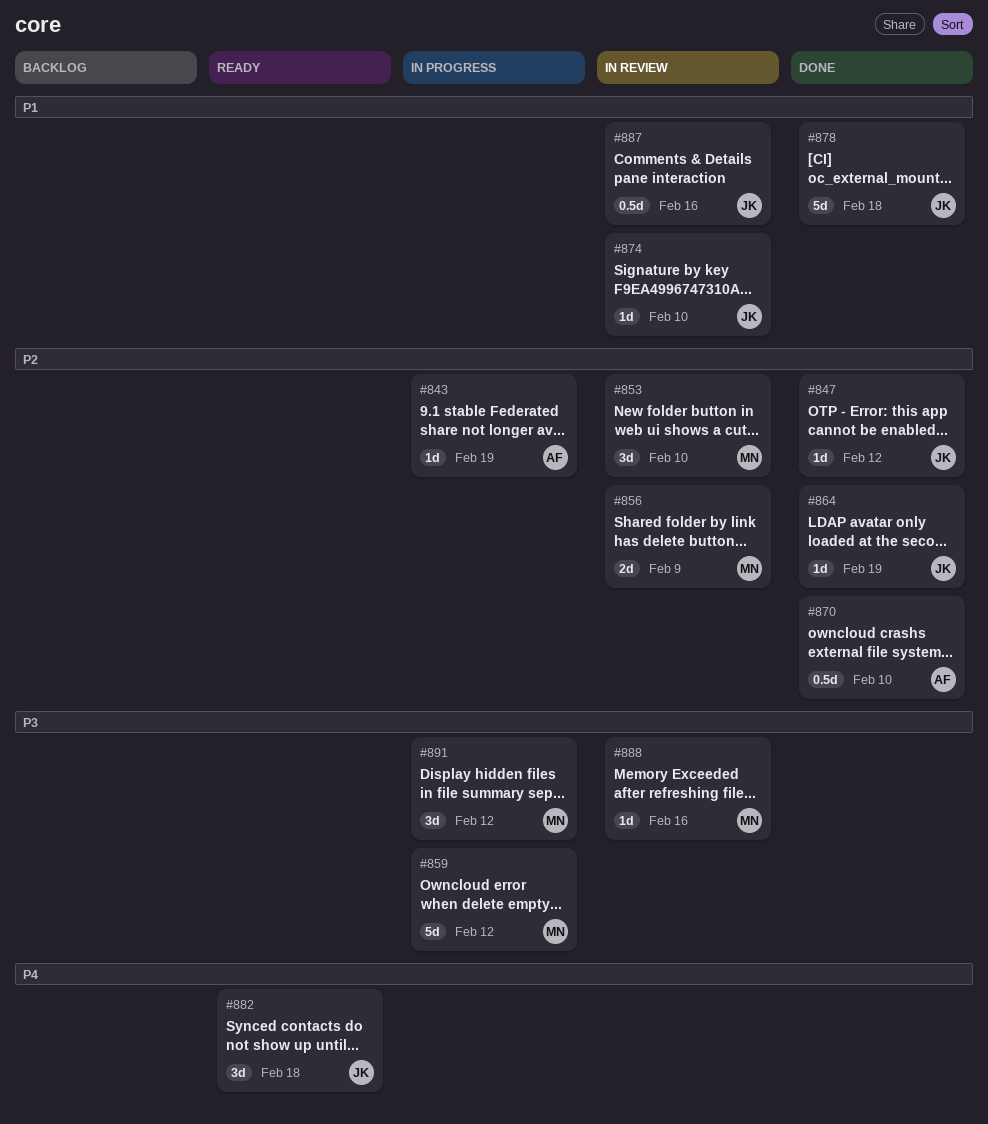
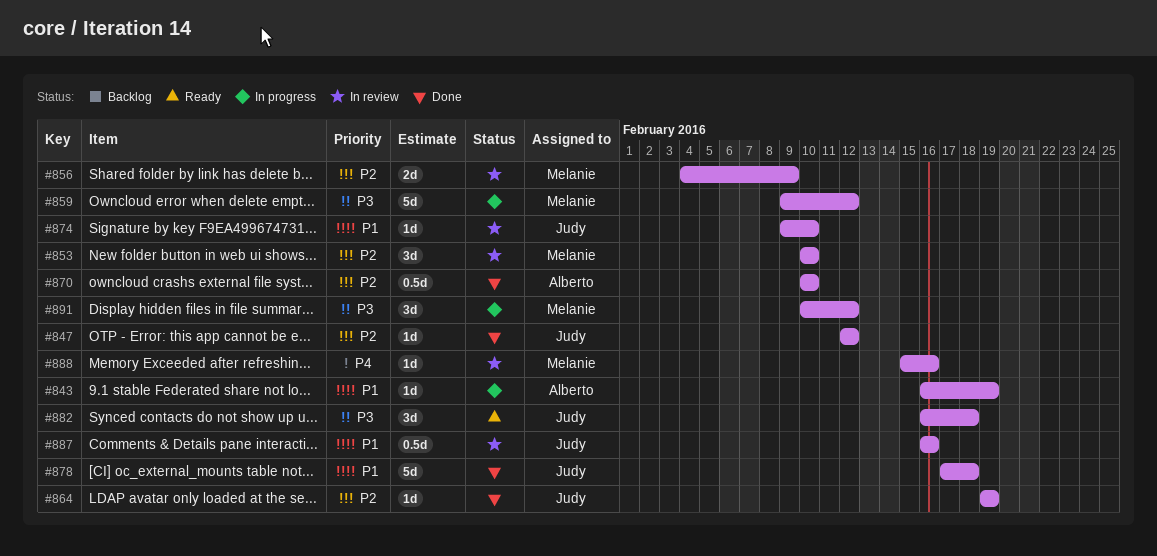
#843, priority: P2 -> P1
#882, priority: P4 -> P3
#888, priority: P3 -> P4

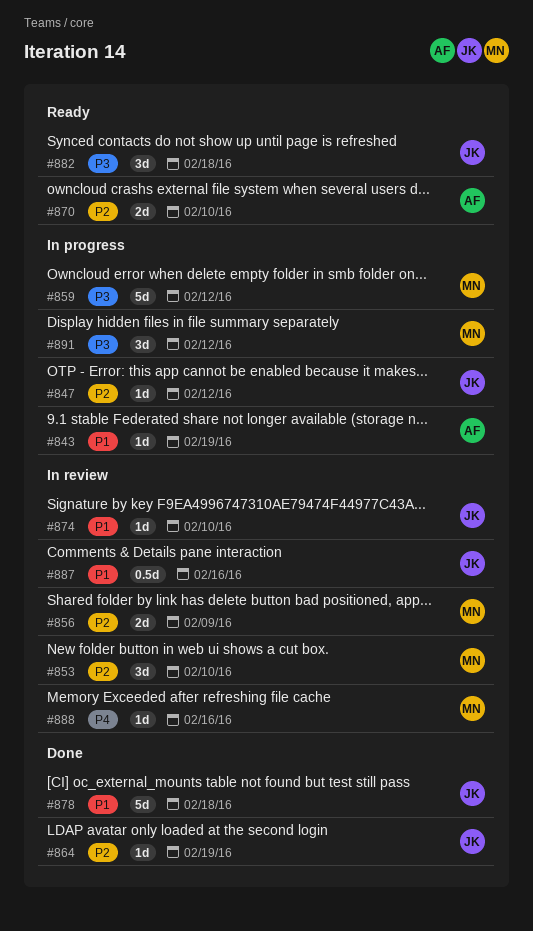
#847, status: Done -> In progress
#870, status: Done -> Ready
#870, estimate: 0.5d -> 2d

